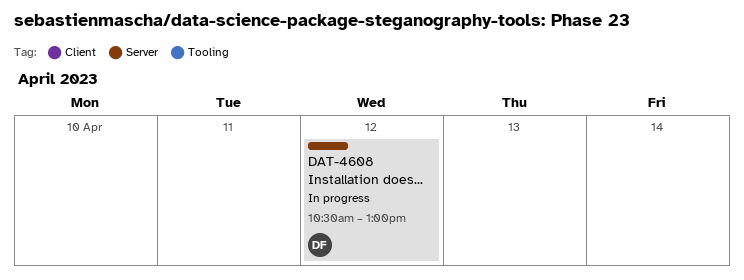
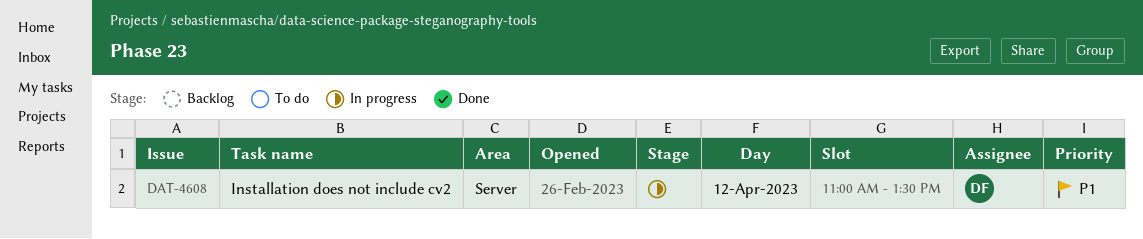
DAT-4608, begins: 10:30 -> 11:00
DAT-4608, ends: 13:00 -> 13:30

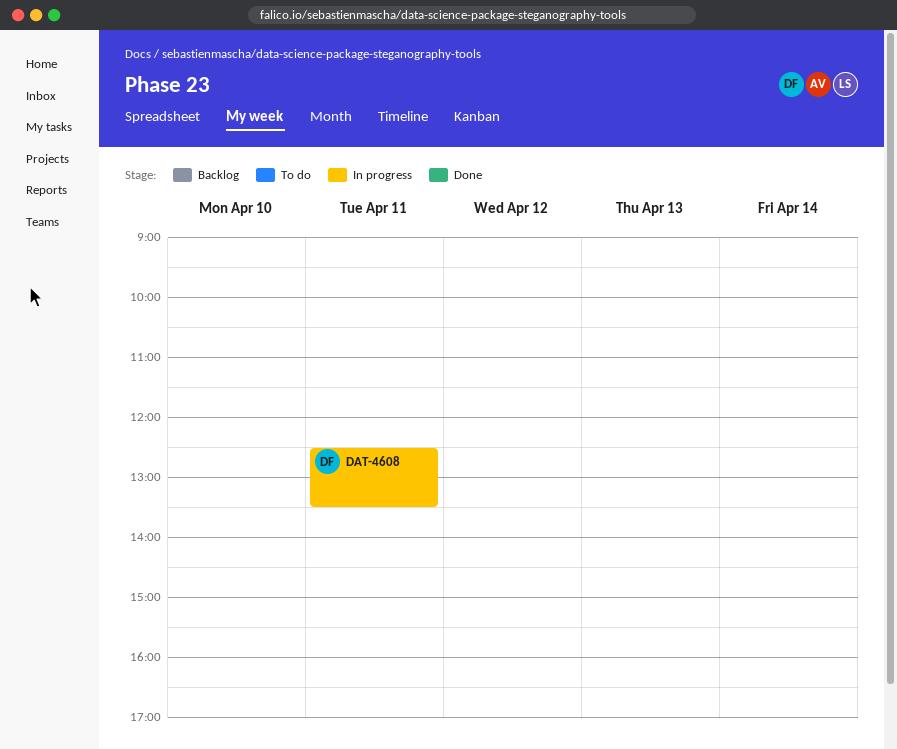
DAT-4608, day: Apr 12 -> Apr 11
DAT-4608, begins: 11:00 -> 12:30

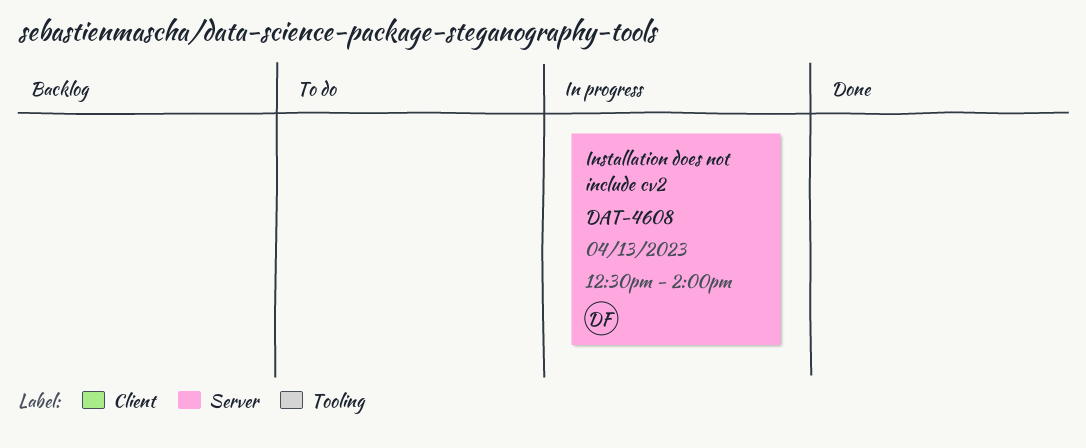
DAT-4608, day: Apr 11 -> Apr 13
DAT-4608, ends: 13:30 -> 14:00

